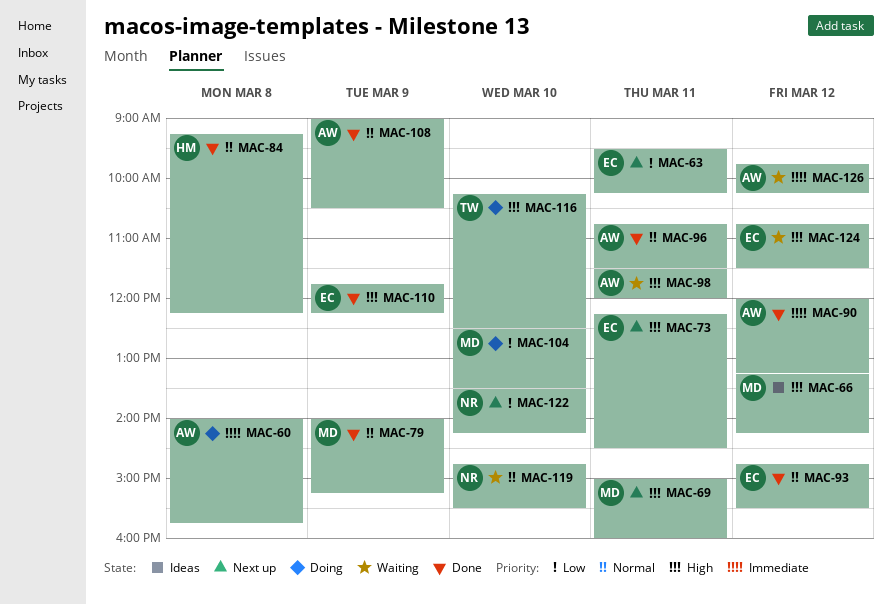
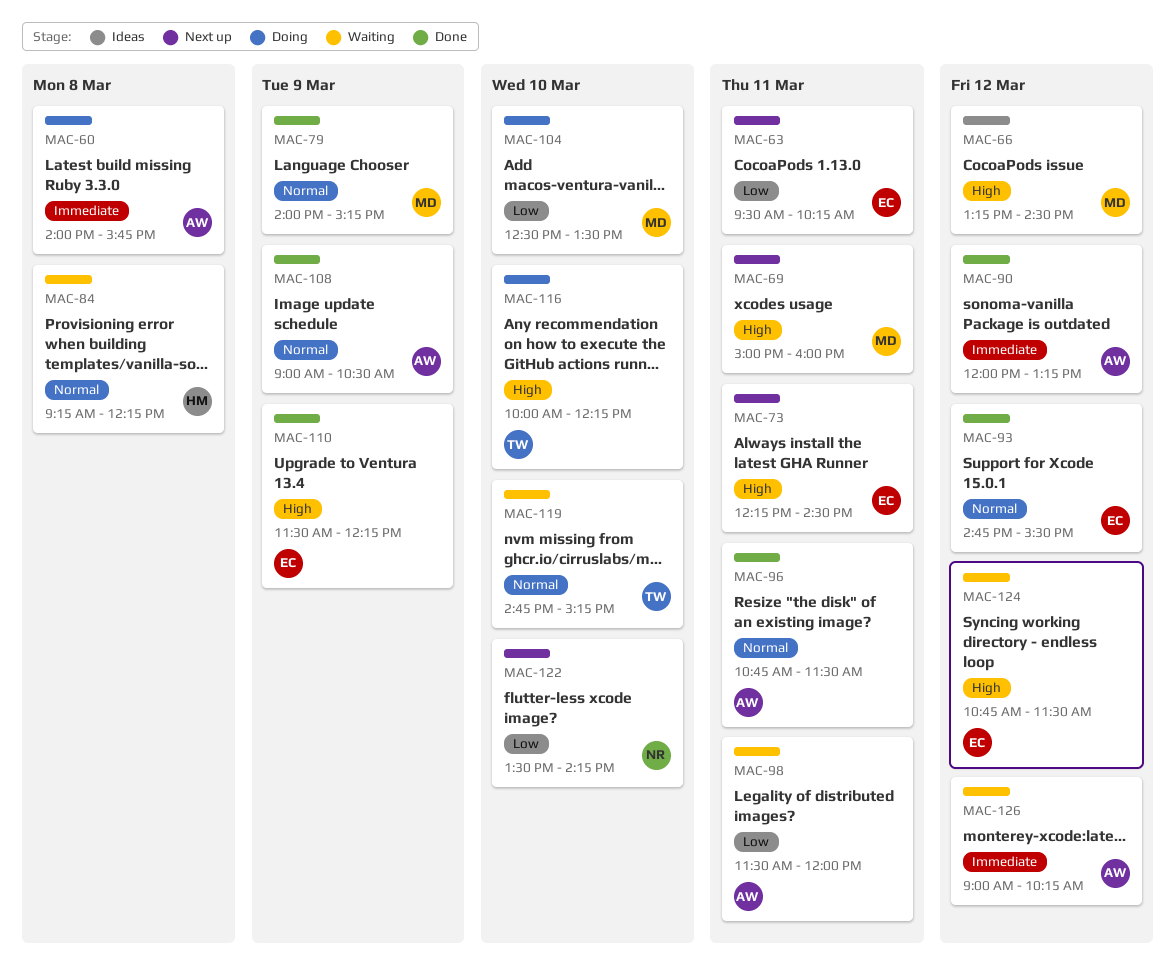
MAC-66, ends: 14:15 -> 14:30
MAC-84, status: Done -> Waiting
MAC-98, priority: High -> Low
MAC-110, begins: 11:45 -> 11:30
MAC-116, begins: 10:15 -> 10:00
MAC-116, ends: 12:30 -> 12:15
MAC-119, owner: NR -> TW
MAC-119, ends: 15:30 -> 15:15
MAC-126, begins: 09:45 -> 09:00

